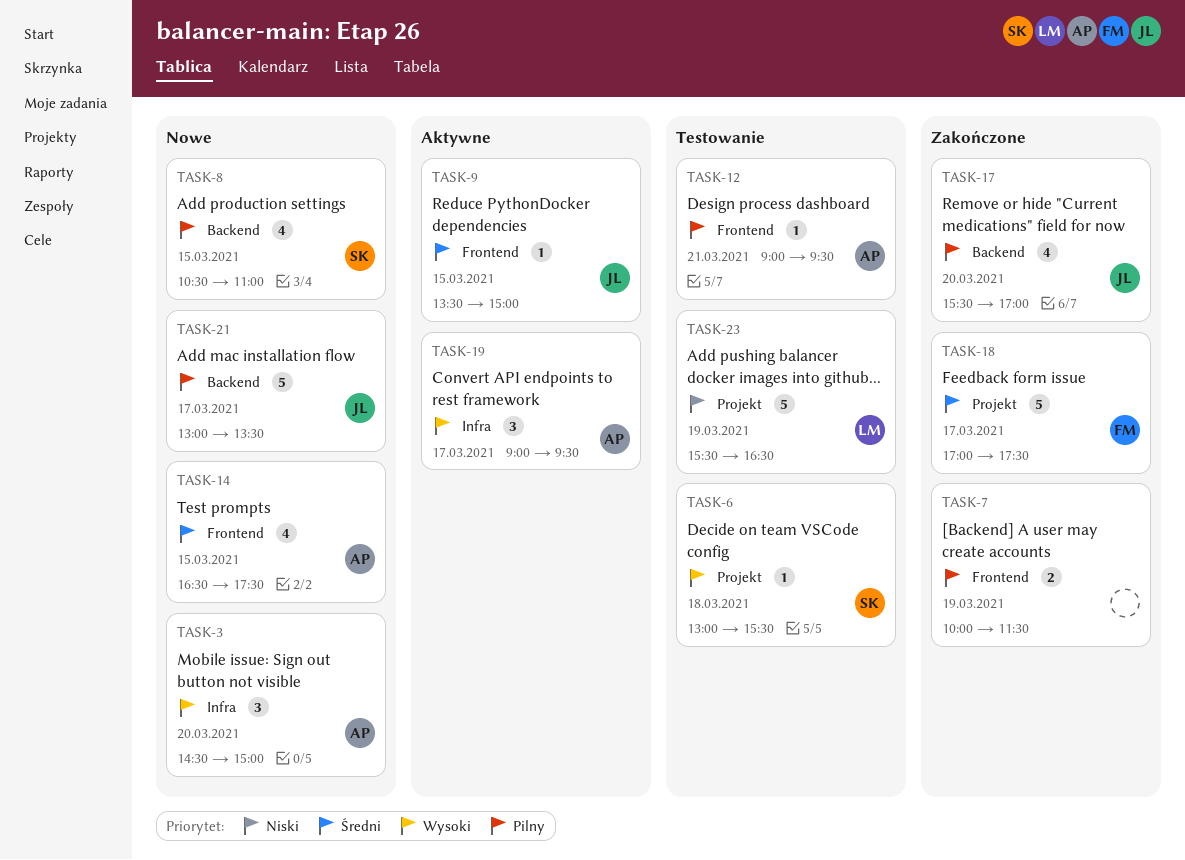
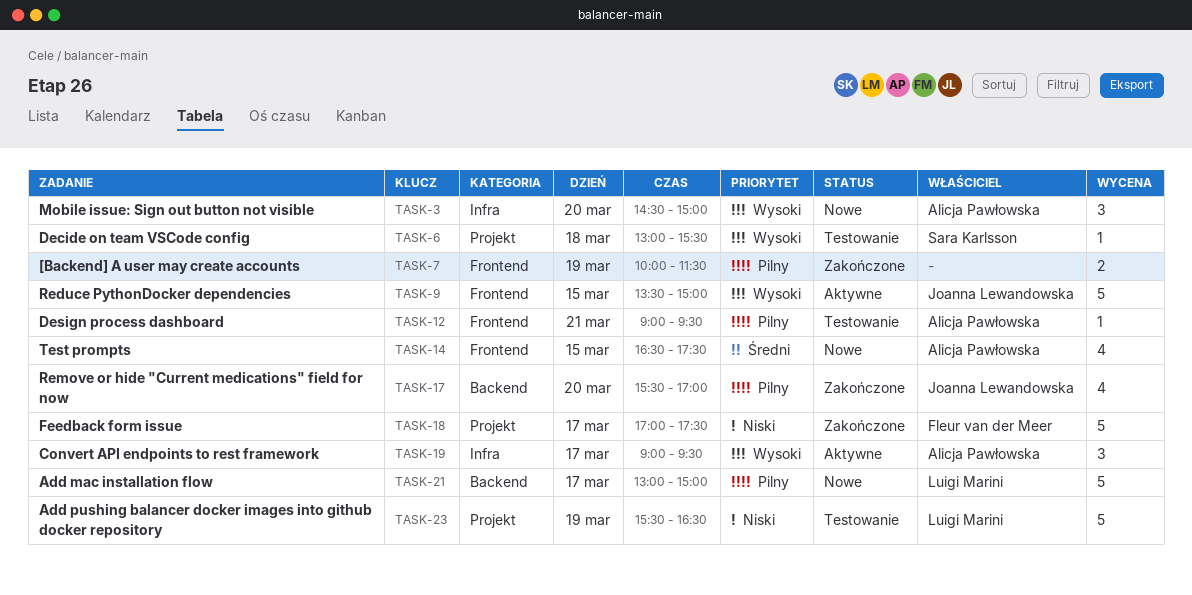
TASK-8: present -> none
TASK-9, priority: Średni -> Wysoki
TASK-9, estimate: 1 -> 5
TASK-18, priority: Średni -> Niski
TASK-21, owner: Joanna Lewandowska -> Luigi Marini
TASK-21, ends: 13:30 -> 15:00

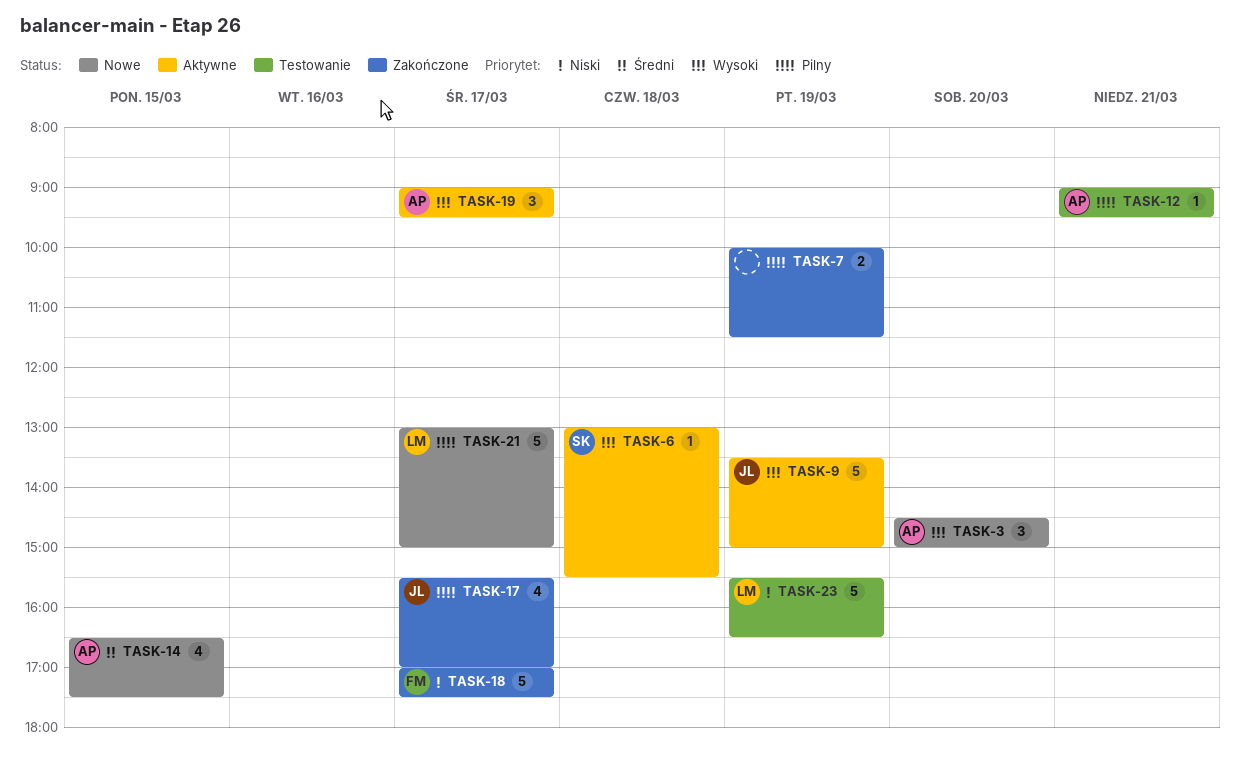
TASK-6, status: Testowanie -> Aktywne
TASK-9, day: Mar 15 -> Mar 19
TASK-17, day: Mar 20 -> Mar 17

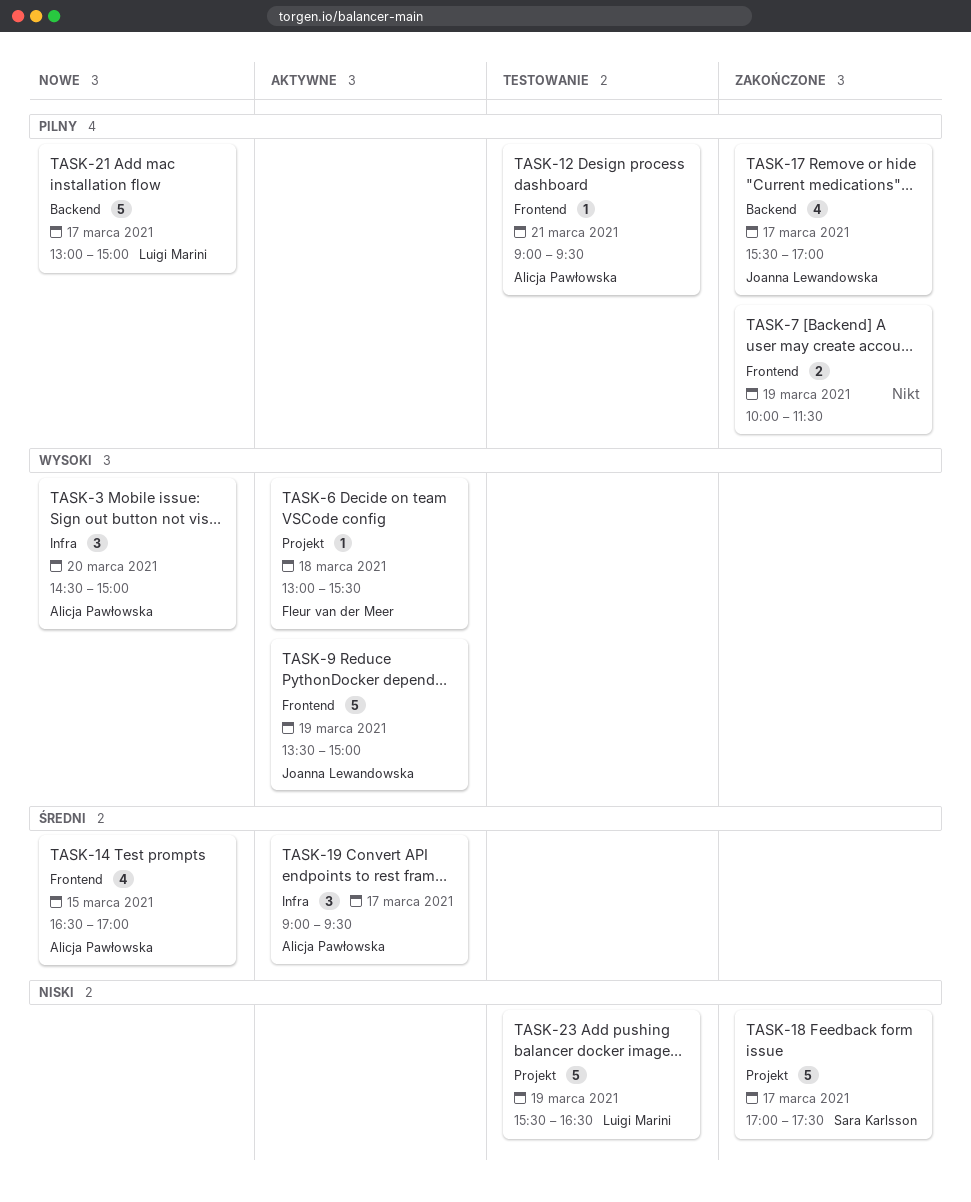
TASK-6, owner: Sara Karlsson -> Fleur van der Meer
TASK-14, ends: 17:30 -> 17:00
TASK-18, owner: Fleur van der Meer -> Sara Karlsson
TASK-19, priority: Wysoki -> Średni

